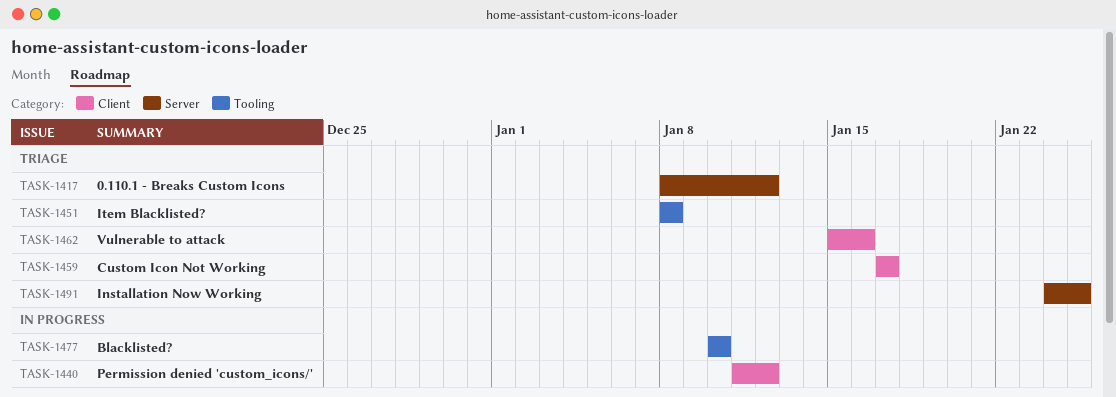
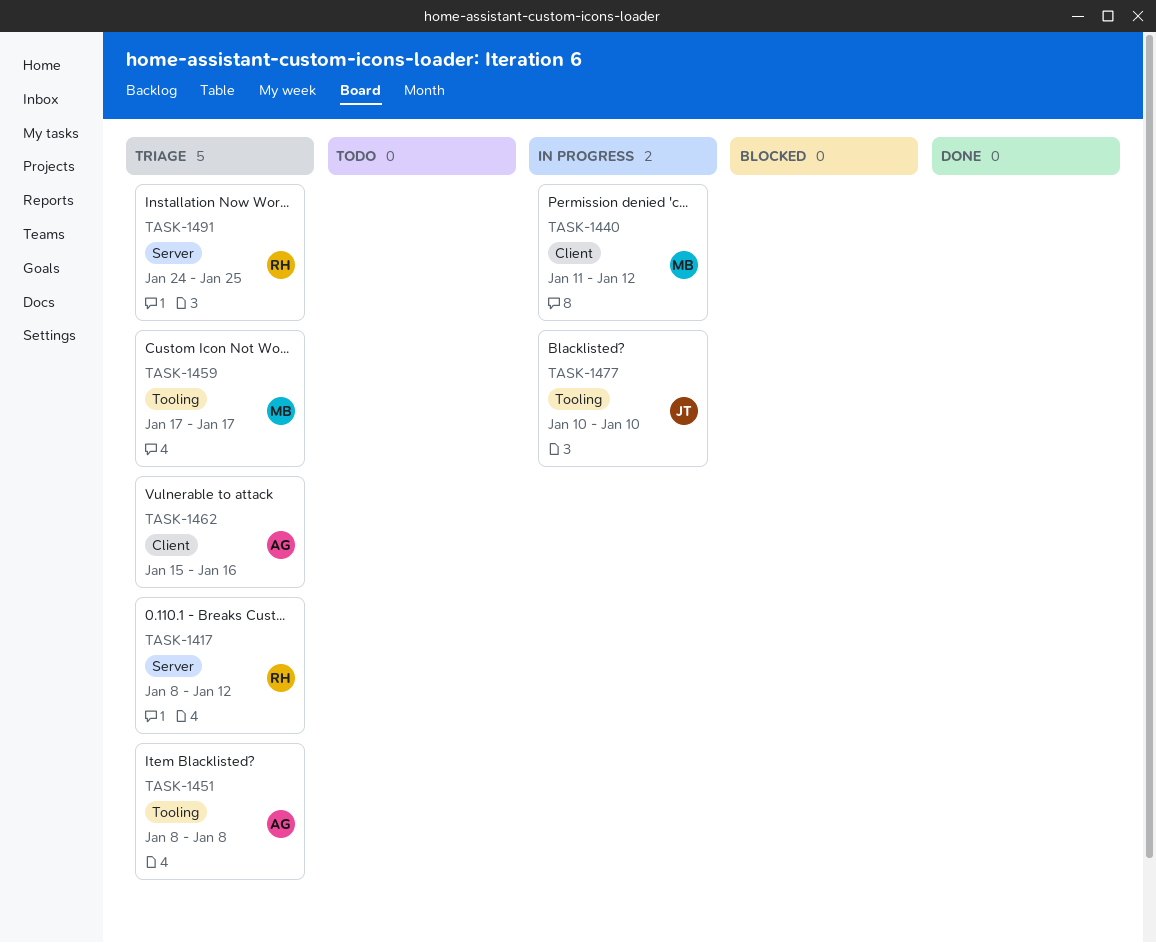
TASK-1459, label: Client -> Tooling

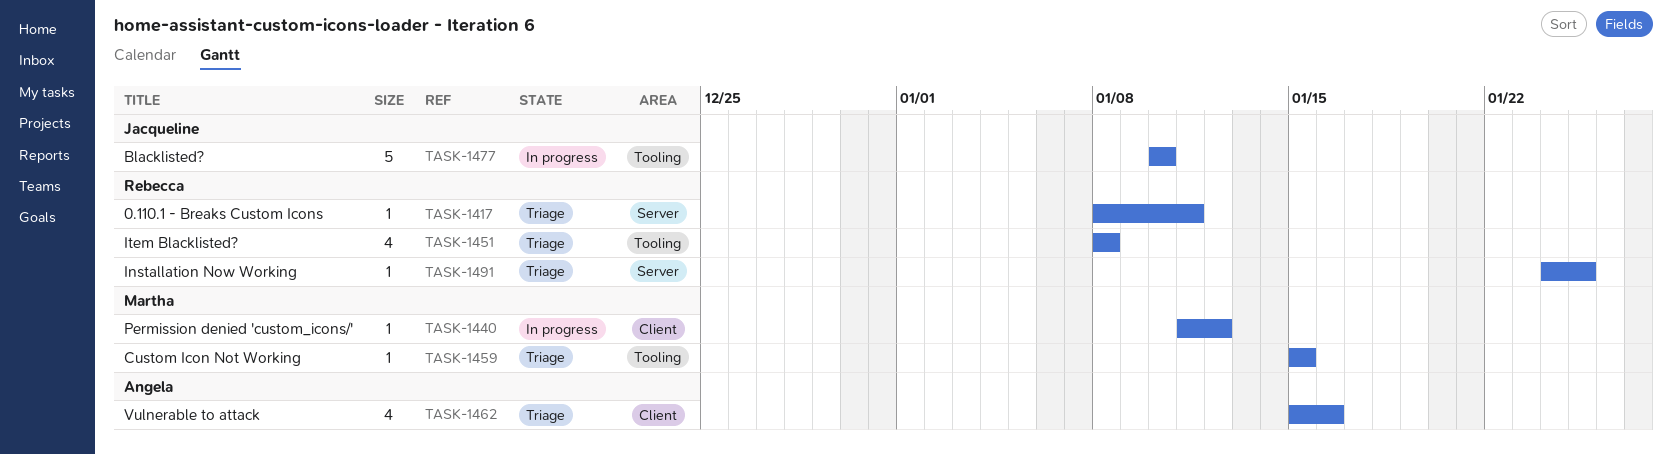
TASK-1417, due: Jan 12 -> Jan 11
TASK-1451, owner: Angela -> Rebecca
TASK-1459, start: Jan 17 -> Jan 15
TASK-1459, due: Jan 17 -> Jan 15

